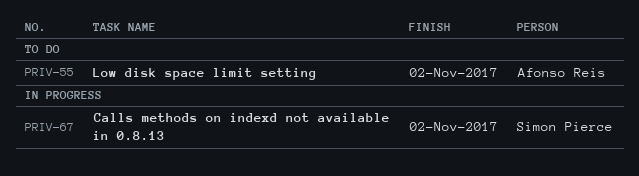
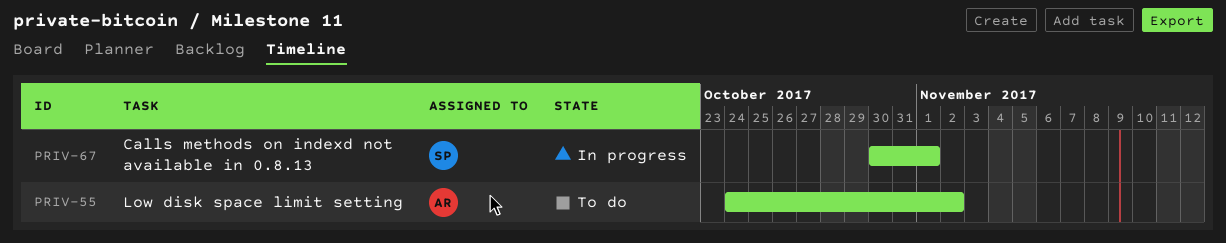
PRIV-67, due: Nov 2 -> Nov 1

